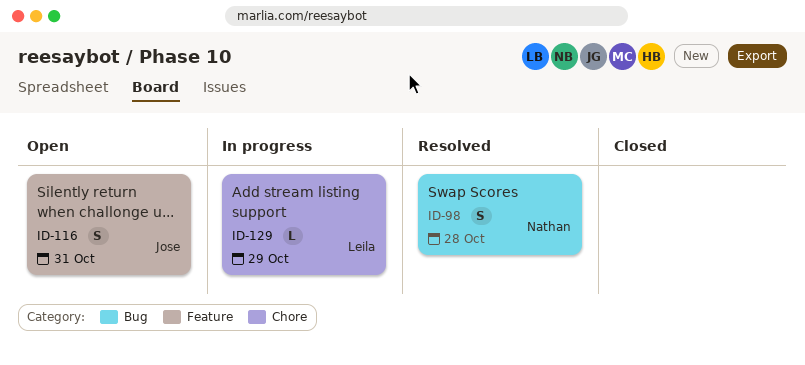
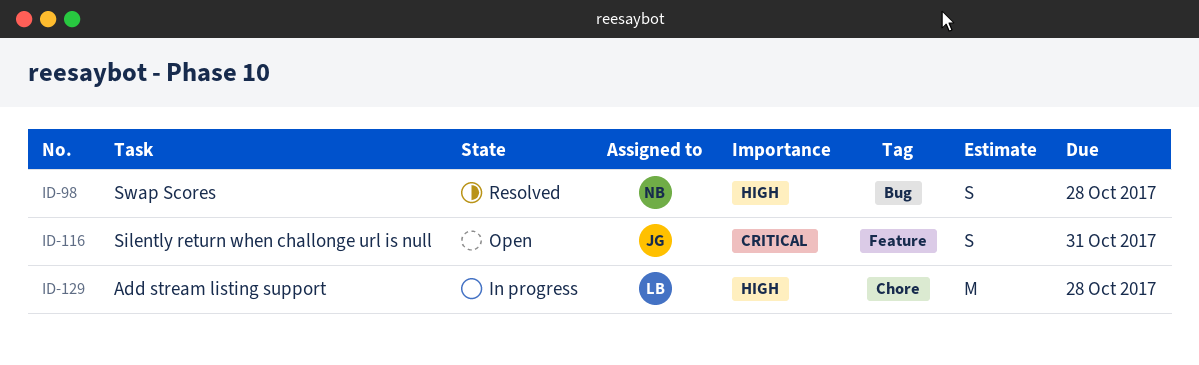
ID-129, estimate: L -> M
ID-129, due: Oct 29 -> Oct 28

